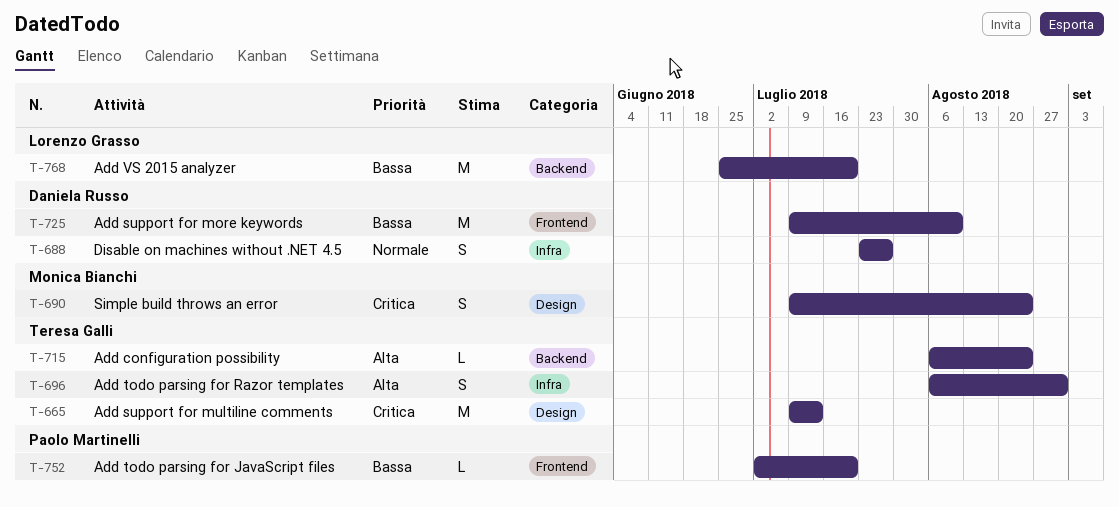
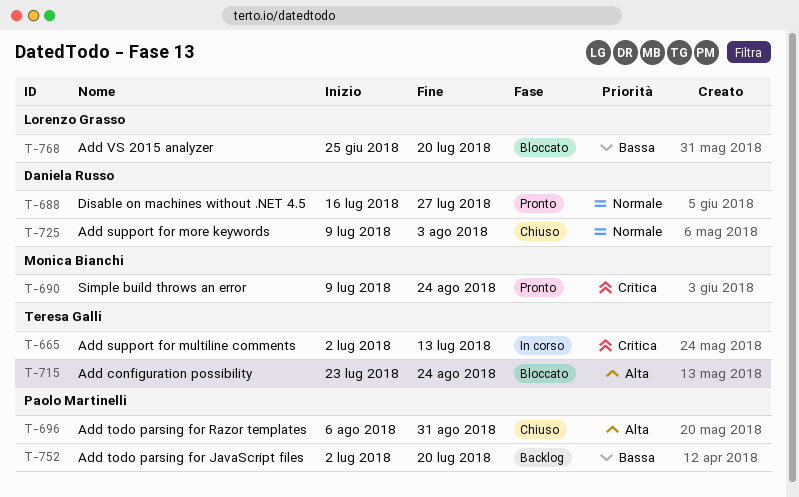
T-665, start: Jul 9 -> Jul 2
T-688, start: Jul 23 -> Jul 16
T-696, owner: Teresa Galli -> Paolo Martinelli
T-715, start: Aug 6 -> Jul 23
T-725, priority: Bassa -> Normale
T-725, due: Aug 10 -> Aug 3

